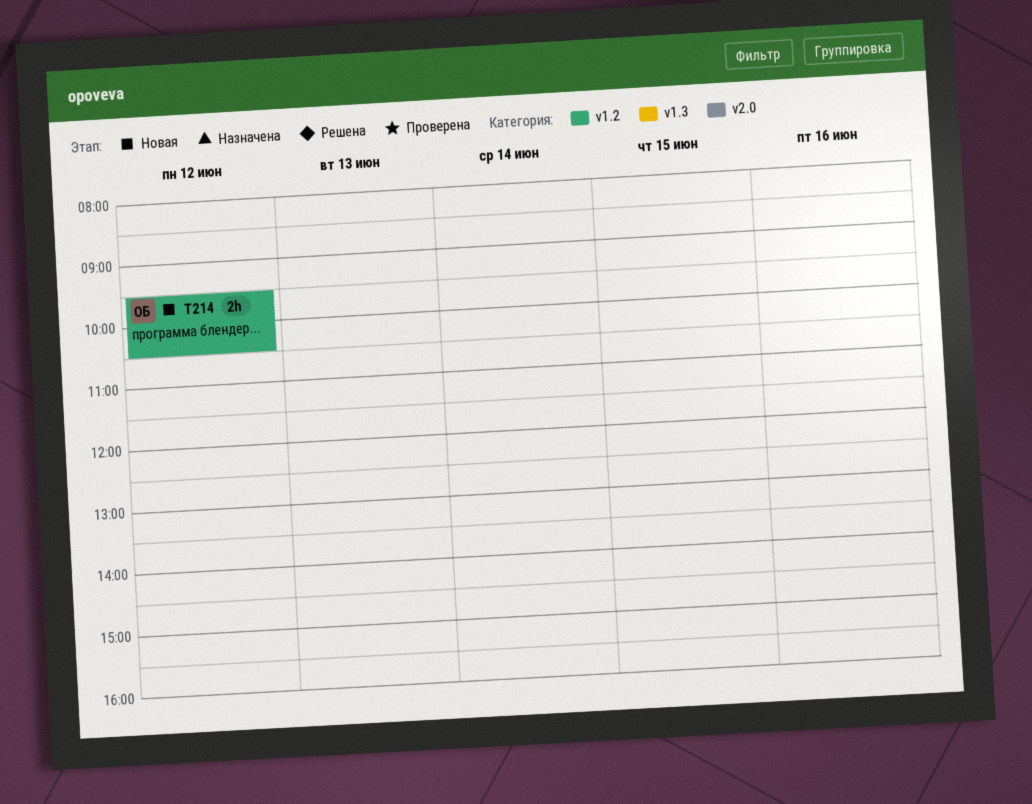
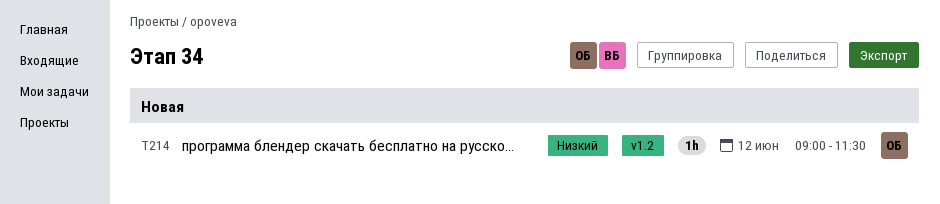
T214, estimate: 2h -> 1h
T214, begins: 09:30 -> 09:00
T214, ends: 10:30 -> 11:30

